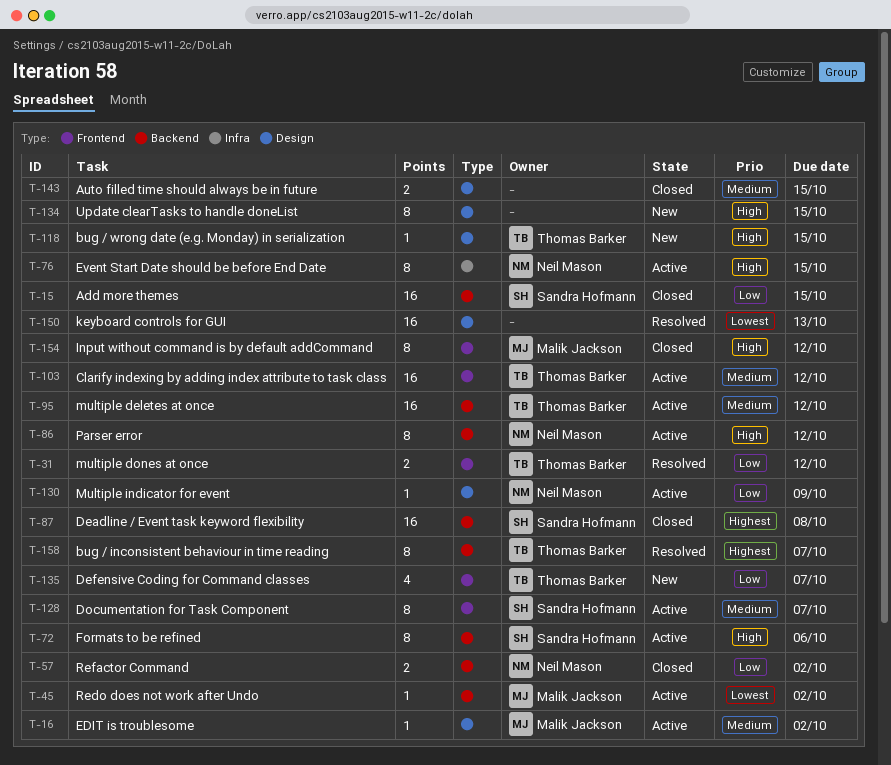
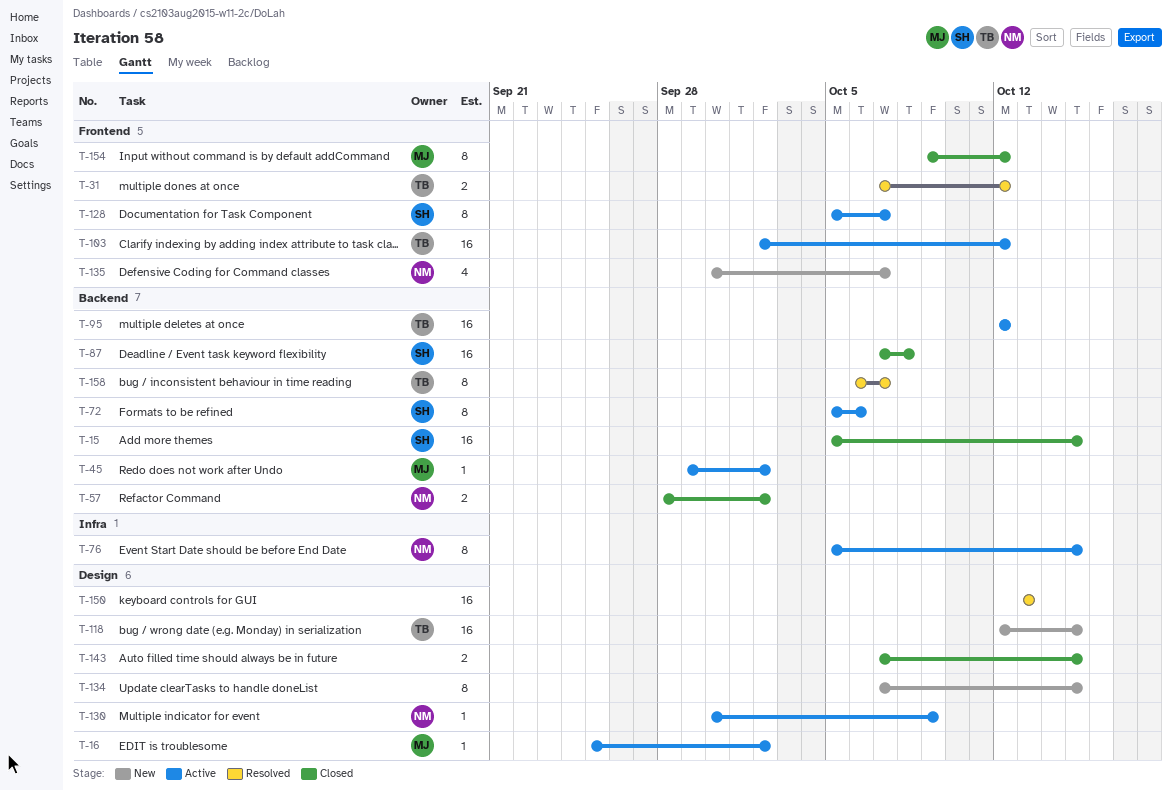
T-86: present -> none
T-118, estimate: 1 -> 16
T-135, owner: Thomas Barker -> Neil Mason

